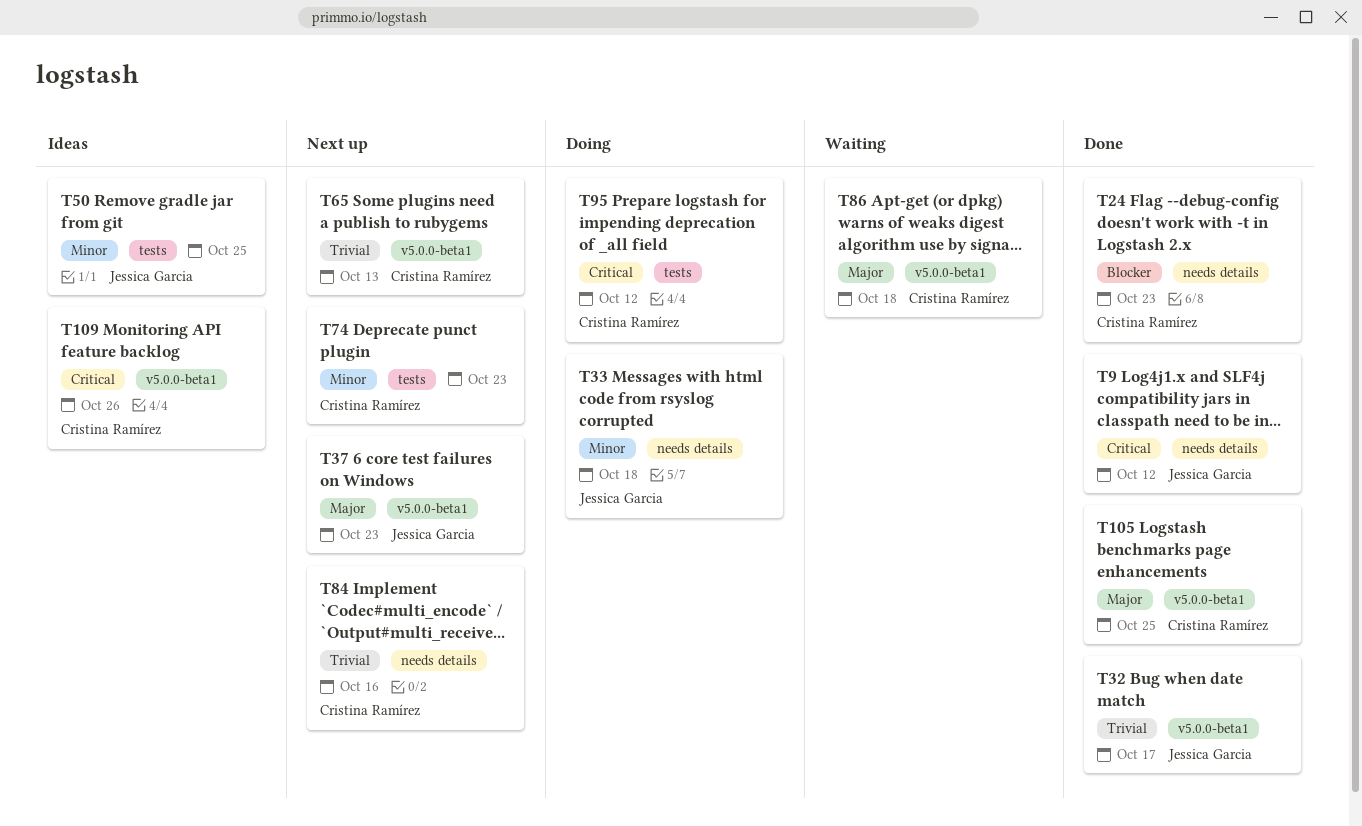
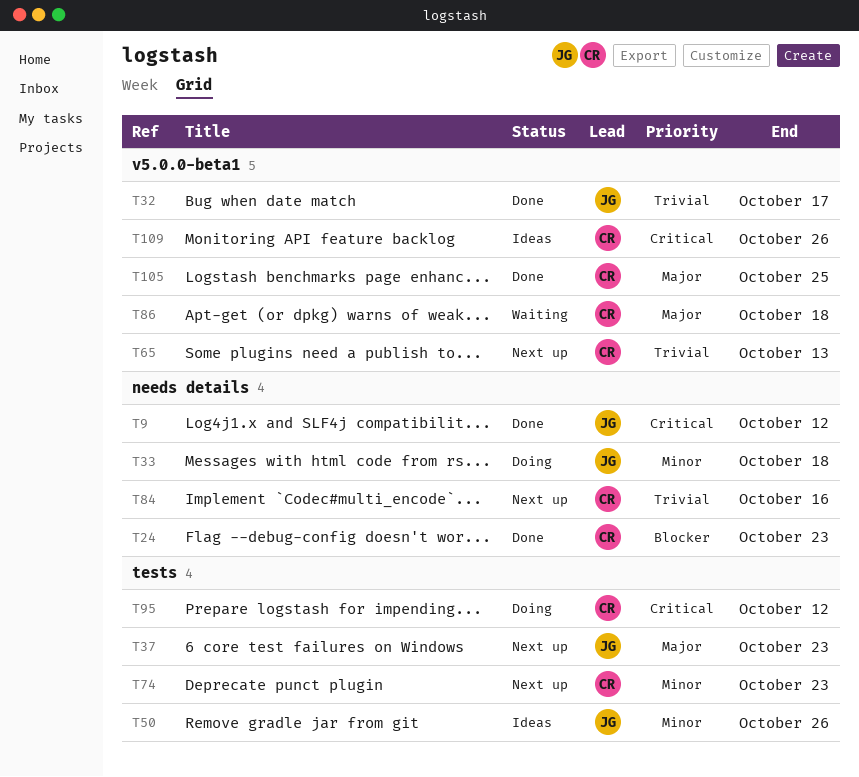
T37, label: v5.0.0-beta1 -> tests
T50, due: Oct 25 -> Oct 26

